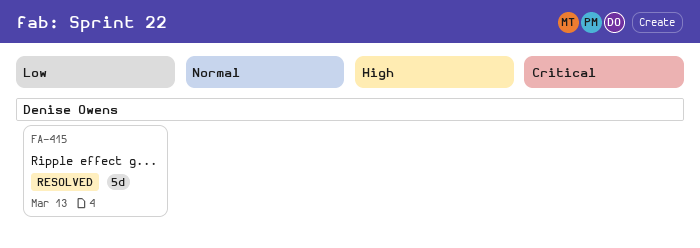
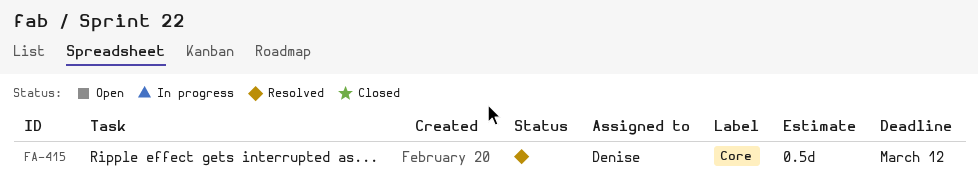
FA-415, estimate: 5d -> 0.5d
FA-415, due: Mar 13 -> Mar 12

